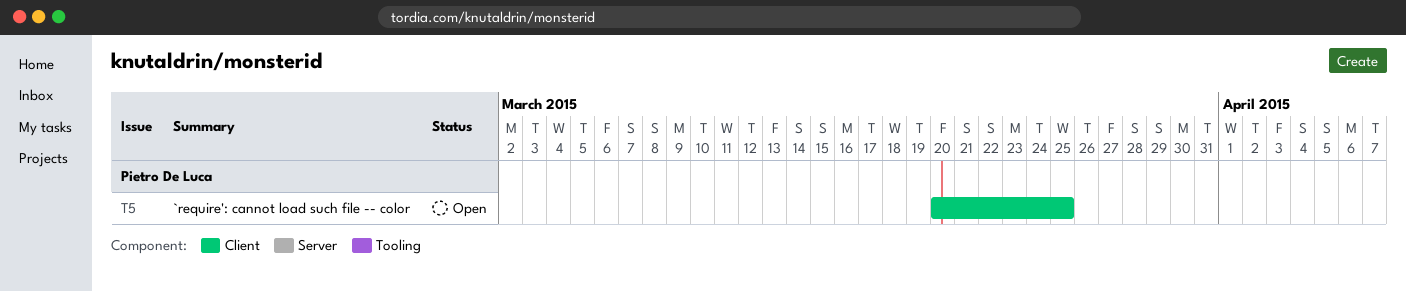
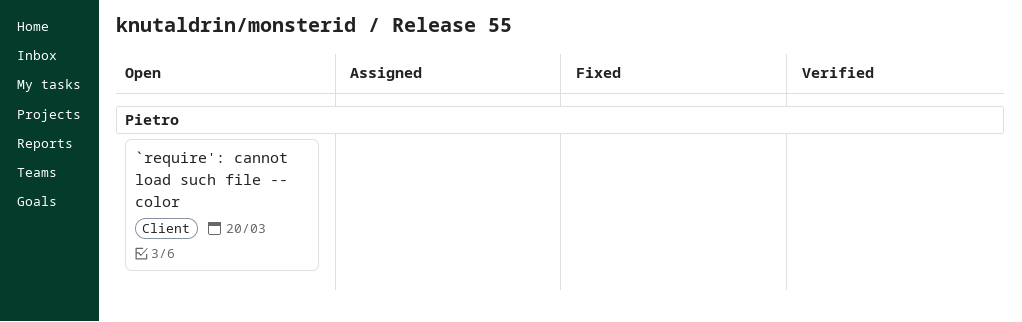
`require': cannot load such file -- color, due: Mar 25 -> Mar 20

